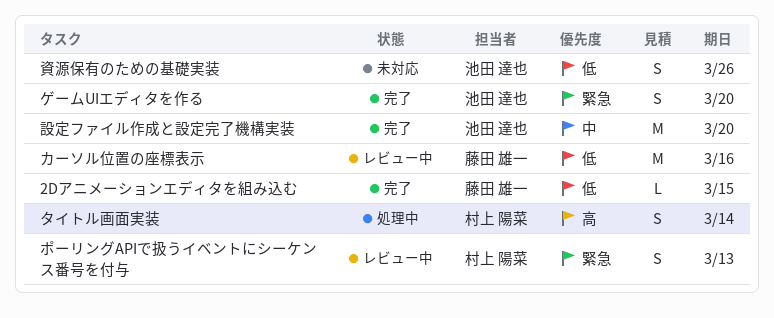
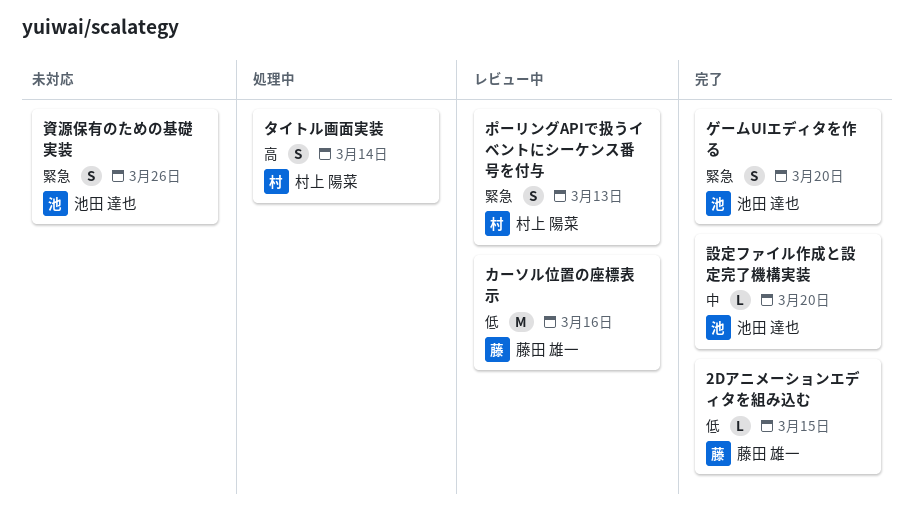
設定ファイル作成と設定完了機構実装, estimate: M -> L
資源保有のための基礎実装, priority: 低 -> 緊急

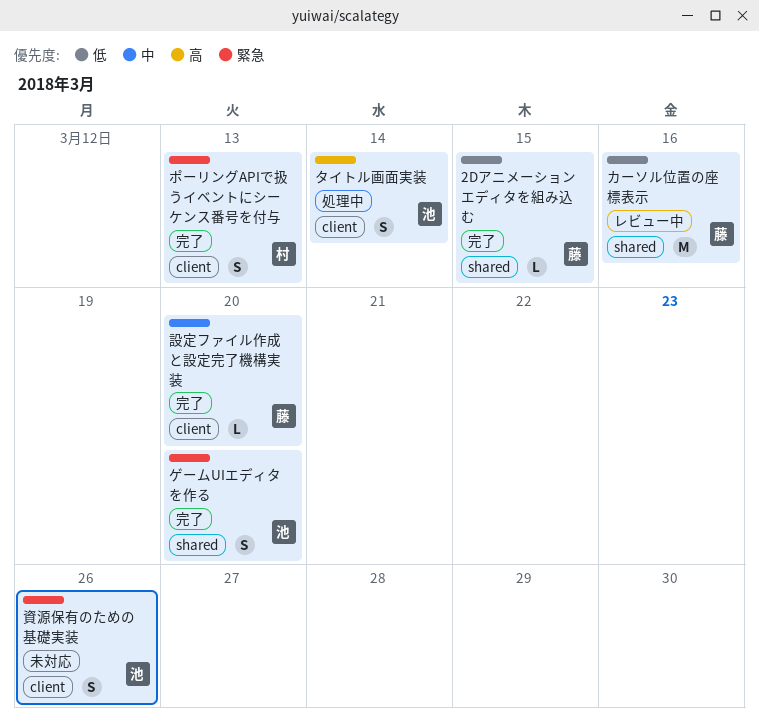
タイトル画面実装, owner: 村上 陽菜 -> 池田 達也
ポーリングAPIで扱うイベントにシーケンス番号を付与, status: レビュー中 -> 完了
設定ファイル作成と設定完了機構実装, owner: 池田 達也 -> 藤田 雄一

